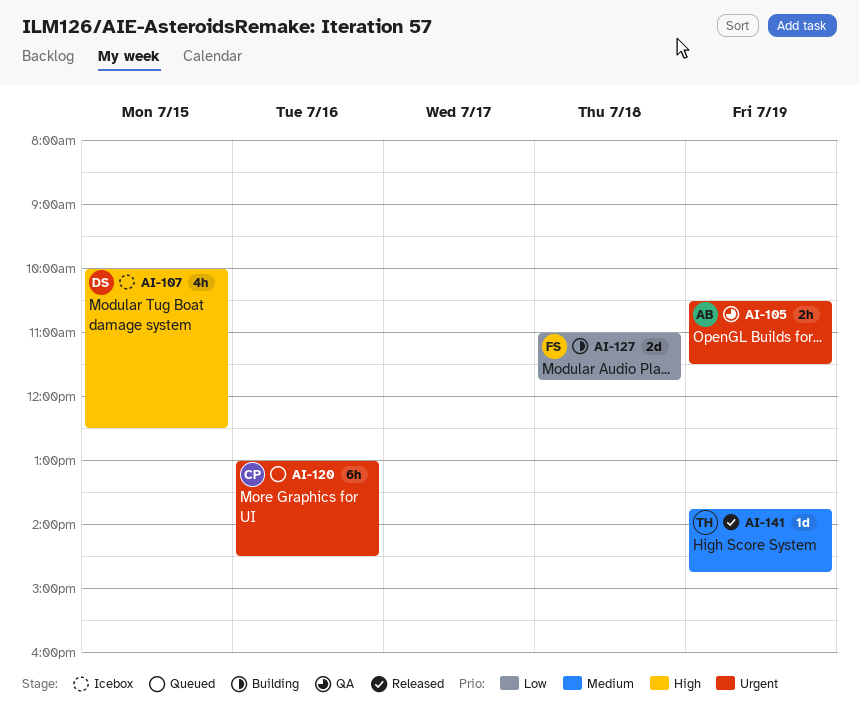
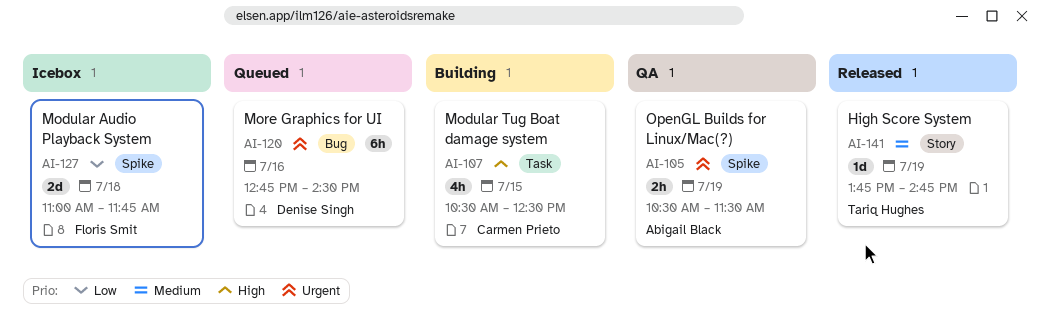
AI-107, status: Icebox -> Building
AI-107, owner: Denise Singh -> Carmen Prieto
AI-107, begins: 10:00 -> 10:30
AI-120, owner: Carmen Prieto -> Denise Singh
AI-120, begins: 13:00 -> 12:45
AI-127, status: Building -> Icebox

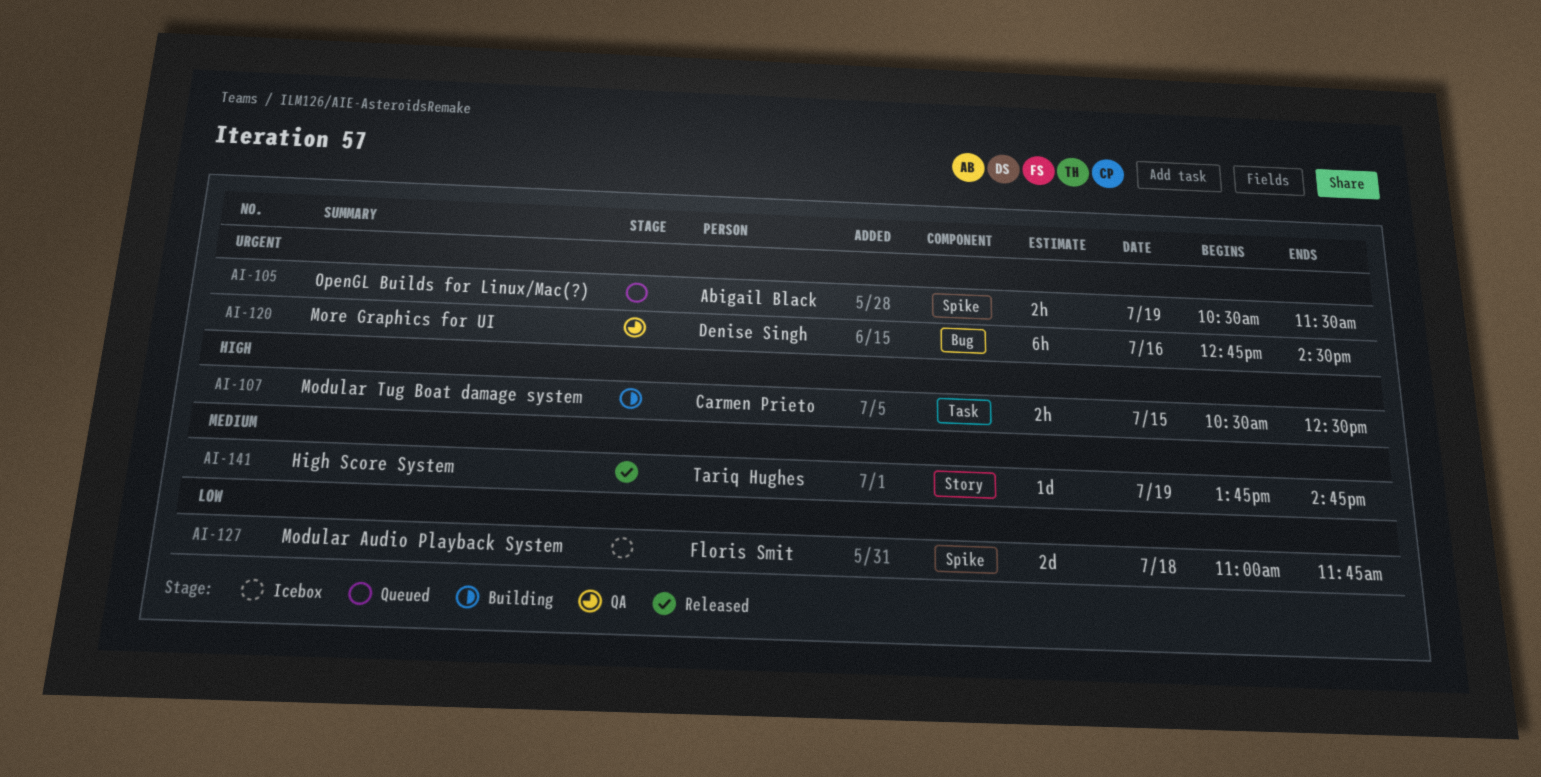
AI-105, status: QA -> Queued
AI-107, estimate: 4h -> 2h
AI-120, status: Queued -> QA

